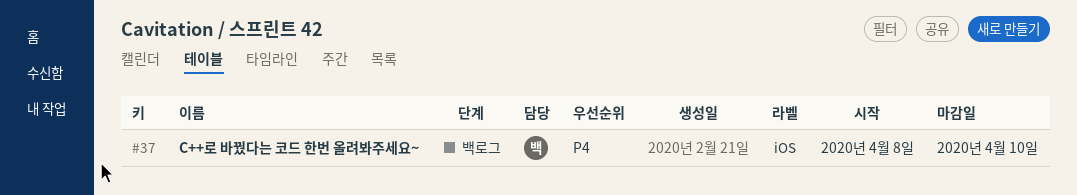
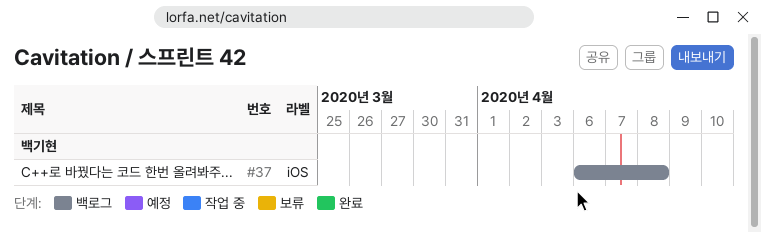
#37, start: Apr 8 -> Apr 6
#37, due: Apr 10 -> Apr 8

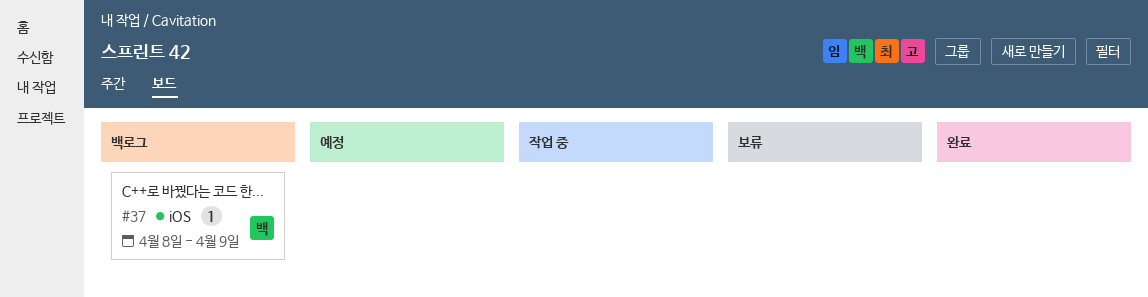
#37, start: Apr 6 -> Apr 8
#37, due: Apr 8 -> Apr 9

